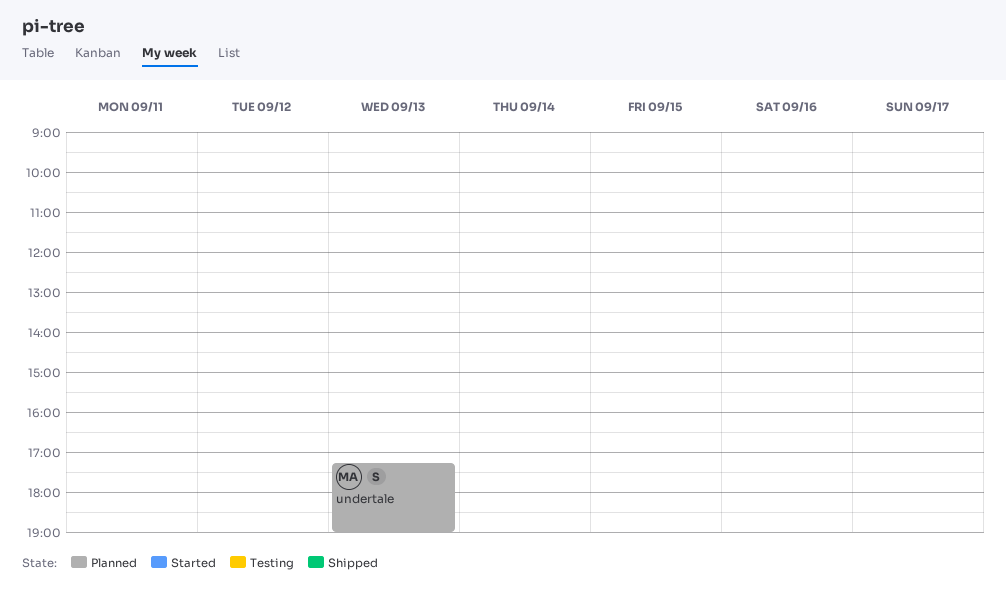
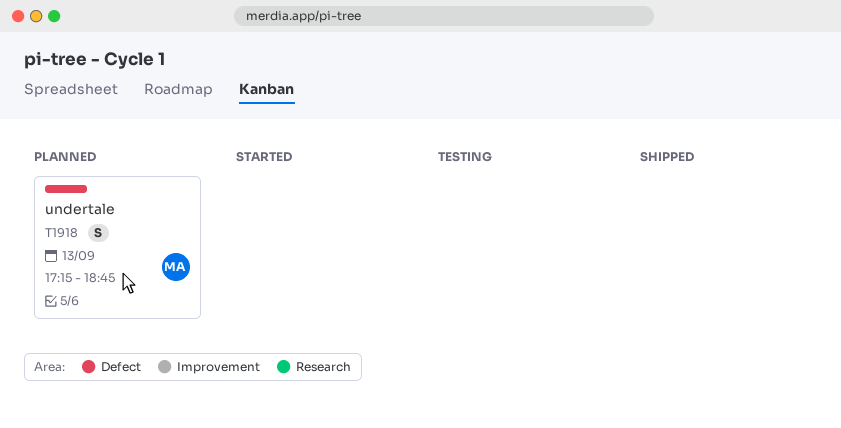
undertale, ends: 19:00 -> 18:45

